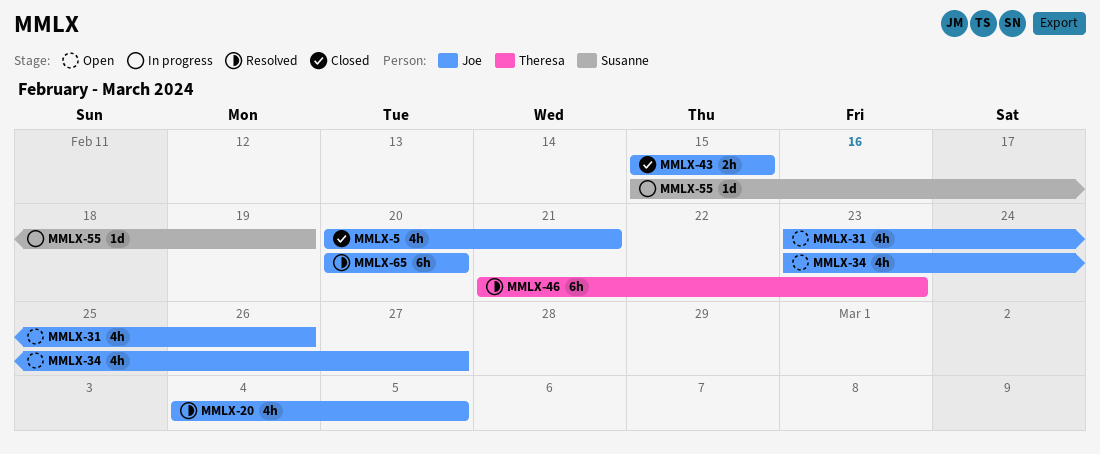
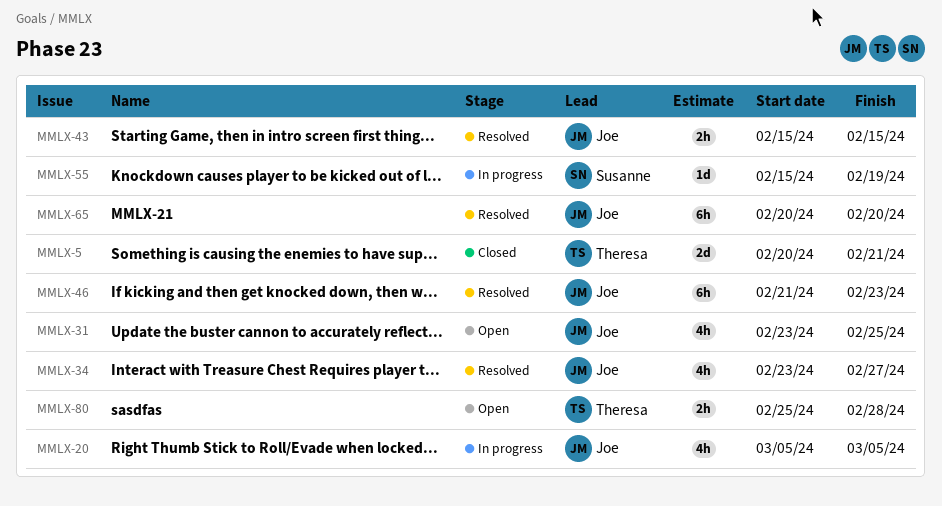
MMLX-5, owner: Joe -> Theresa
MMLX-5, estimate: 4h -> 2d
MMLX-20, status: Resolved -> In progress
MMLX-20, start: Mar 4 -> Mar 5
MMLX-31, due: Feb 26 -> Feb 25
MMLX-34, status: Open -> Resolved
MMLX-43, status: Closed -> Resolved
MMLX-46, owner: Theresa -> Joe
MMLX-80: none -> present

